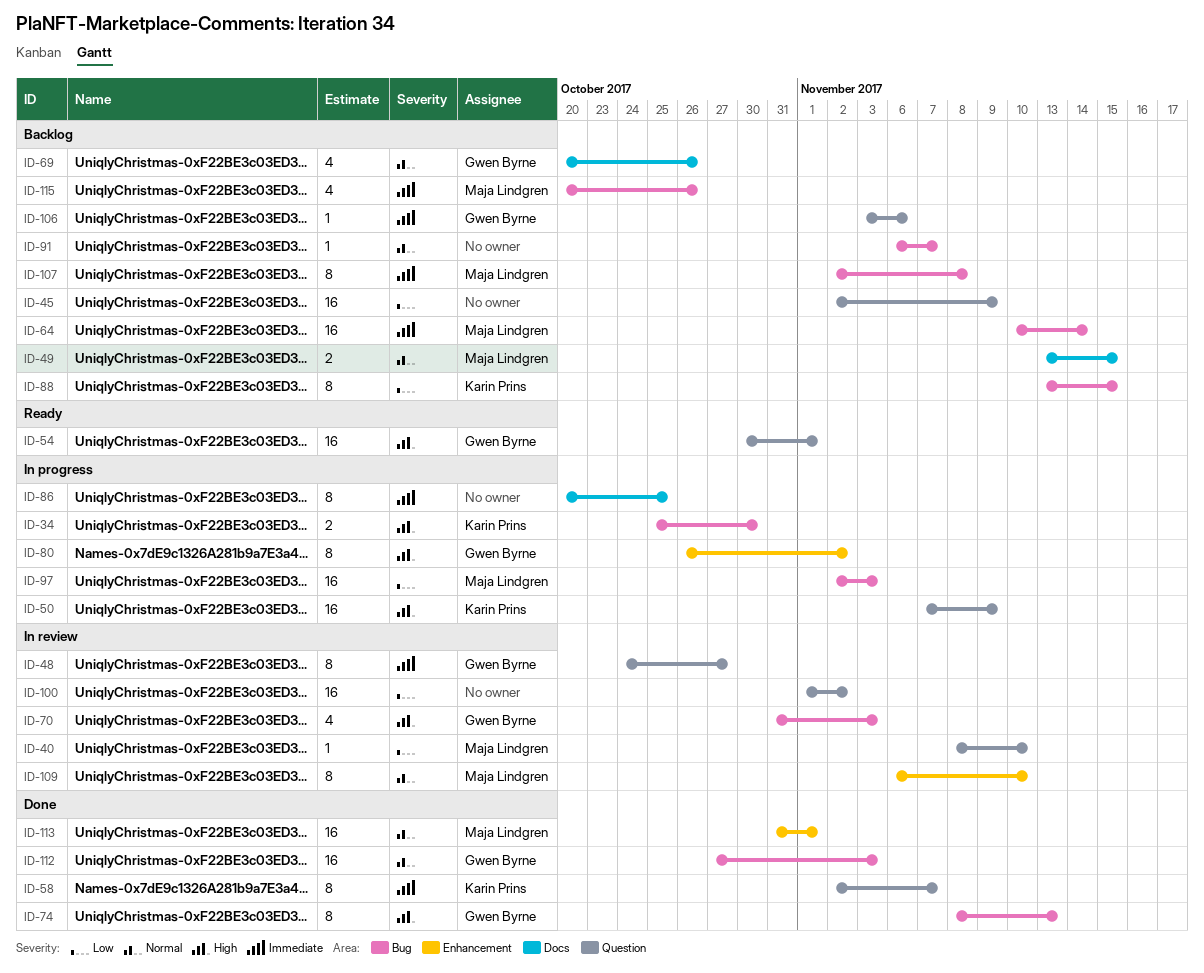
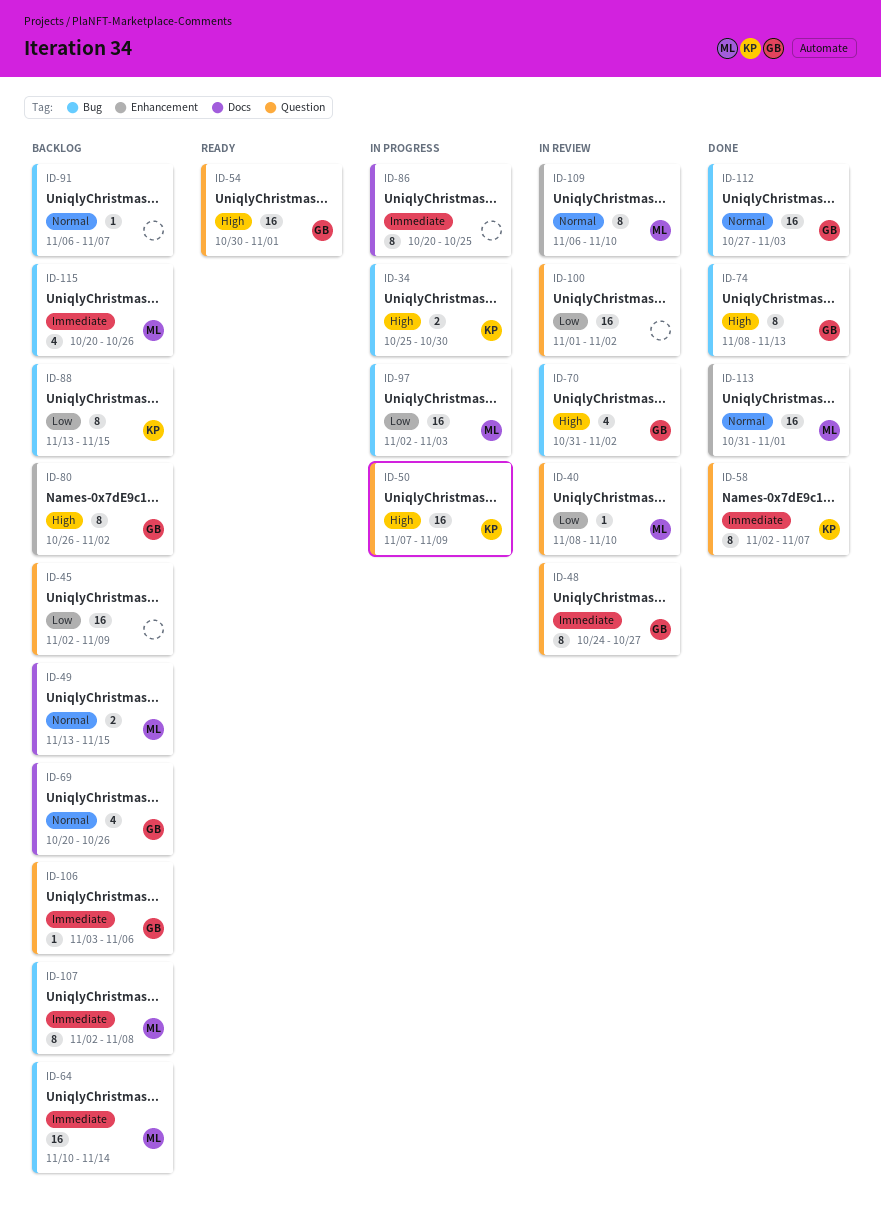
ID-70, due: Nov 3 -> Nov 2
ID-80, status: In progress -> Backlog

